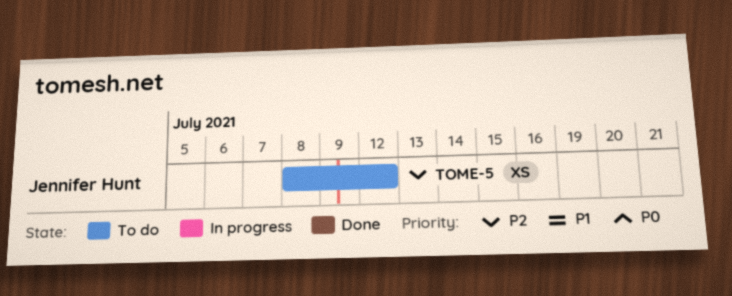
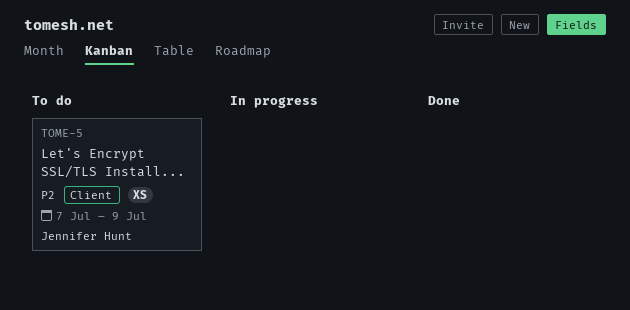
TOME-5, start: Jul 8 -> Jul 7
TOME-5, due: Jul 12 -> Jul 9

